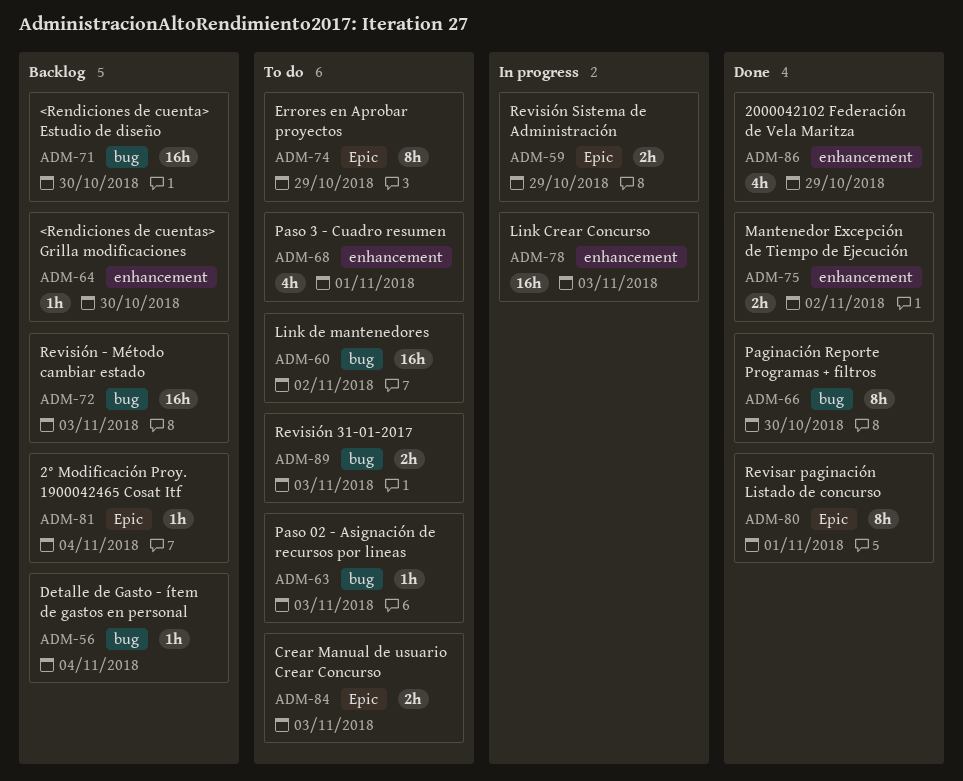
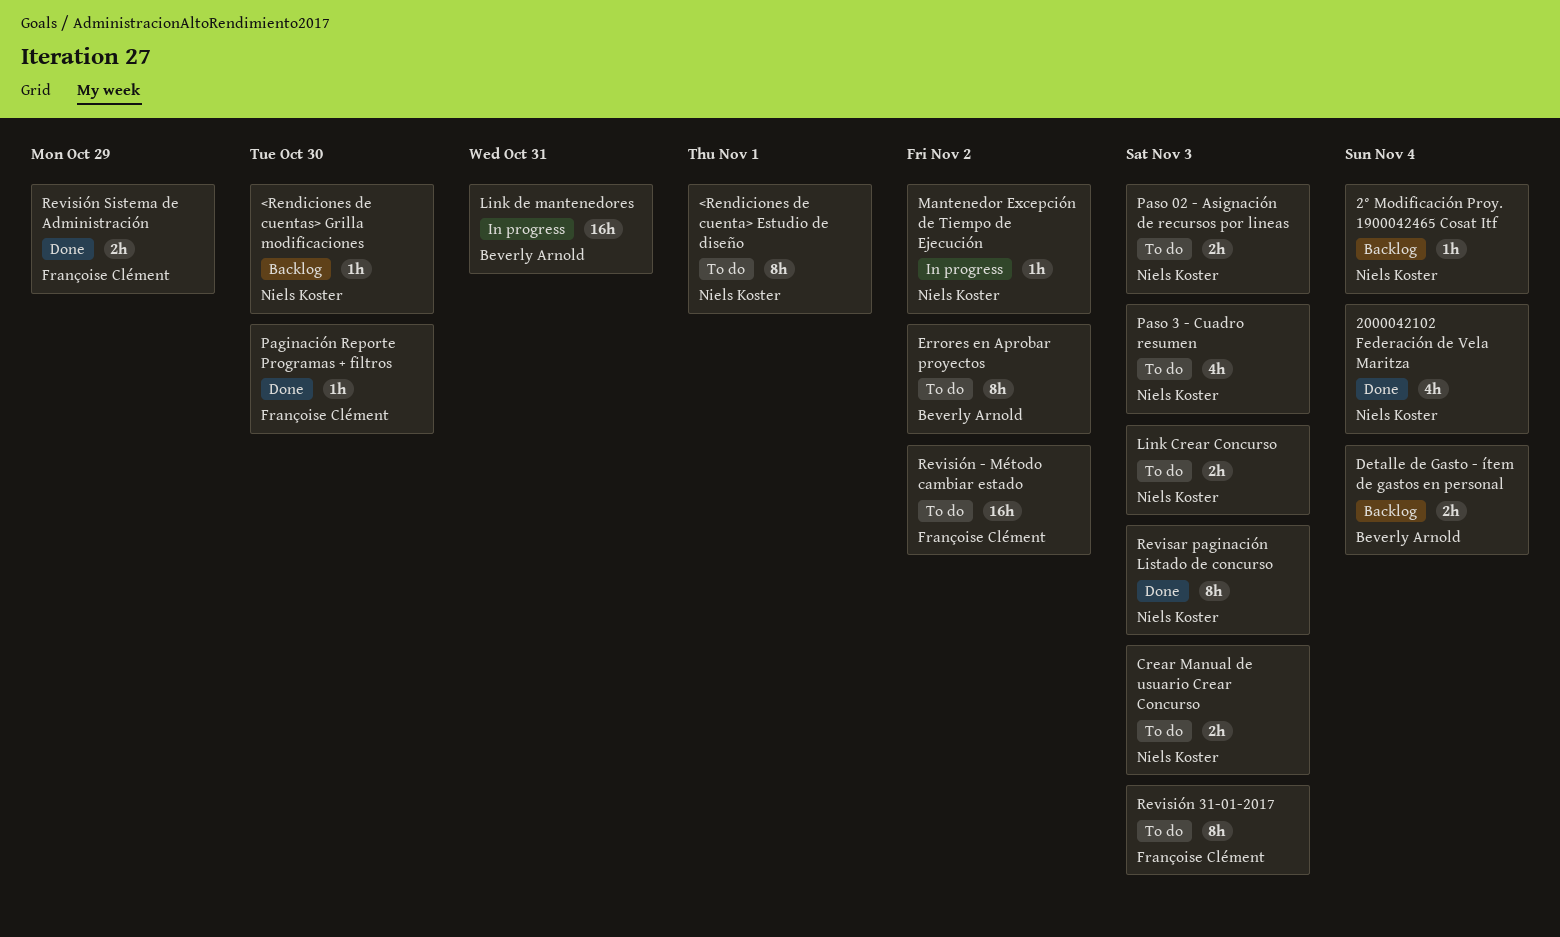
2000042102 Federación de Vela Maritza, due: Oct 29 -> Nov 4
<Rendiciones de cuenta> Estudio de diseño, status: Backlog -> To do
<Rendiciones de cuenta> Estudio de diseño, estimate: 16h -> 8h
<Rendiciones de cuenta> Estudio de diseño, due: Oct 30 -> Nov 1
Detalle de Gasto - ítem de gastos en personal, estimate: 1h -> 2h
Errores en Aprobar proyectos, due: Oct 29 -> Nov 2
Link Crear Concurso, status: In progress -> To do
Link Crear Concurso, estimate: 16h -> 2h
Link de mantenedores, status: To do -> In progress
Link de mantenedores, due: Nov 2 -> Oct 31
Mantenedor Excepción de Tiempo de Ejecución, status: Done -> In progress
Mantenedor Excepción de Tiempo de Ejecución, estimate: 2h -> 1h
Paginación Reporte Programas + filtros, estimate: 8h -> 1h
Paso 02 - Asignación de recursos por lineas, estimate: 1h -> 2h
Paso 3 - Cuadro resumen, due: Nov 1 -> Nov 3
Revisar paginación Listado de concurso, due: Nov 1 -> Nov 3
Revisión - Método cambiar estado, status: Backlog -> To do
Revisión - Método cambiar estado, due: Nov 3 -> Nov 2
Revisión 31-01-2017, estimate: 2h -> 8h
Revisión Sistema de Administración, status: In progress -> Done

